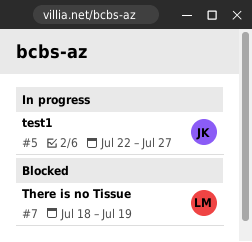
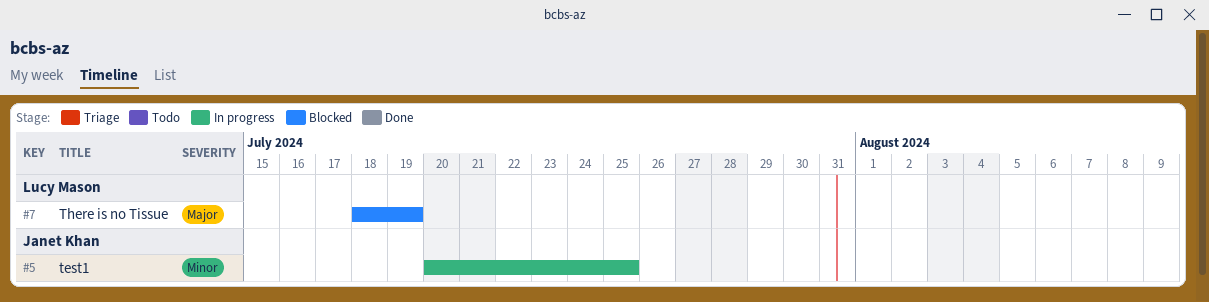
#5, start: Jul 22 -> Jul 20
#5, due: Jul 27 -> Jul 25

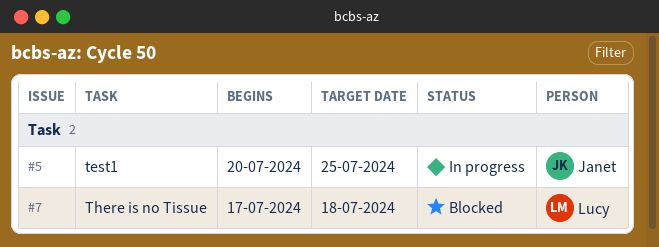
#7, start: Jul 18 -> Jul 17
#7, due: Jul 19 -> Jul 18

